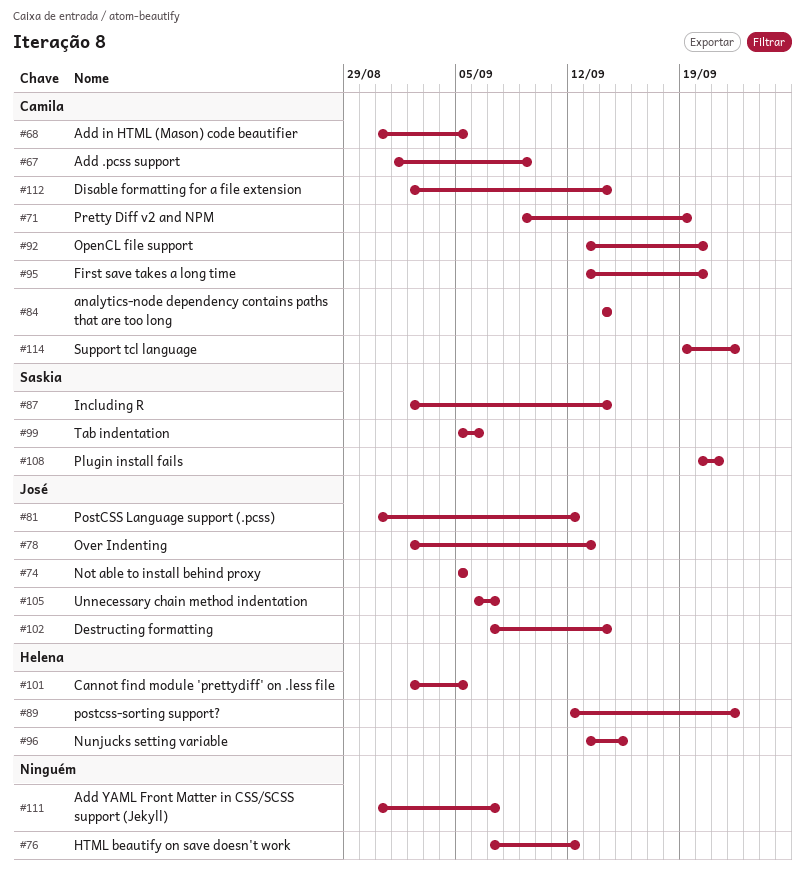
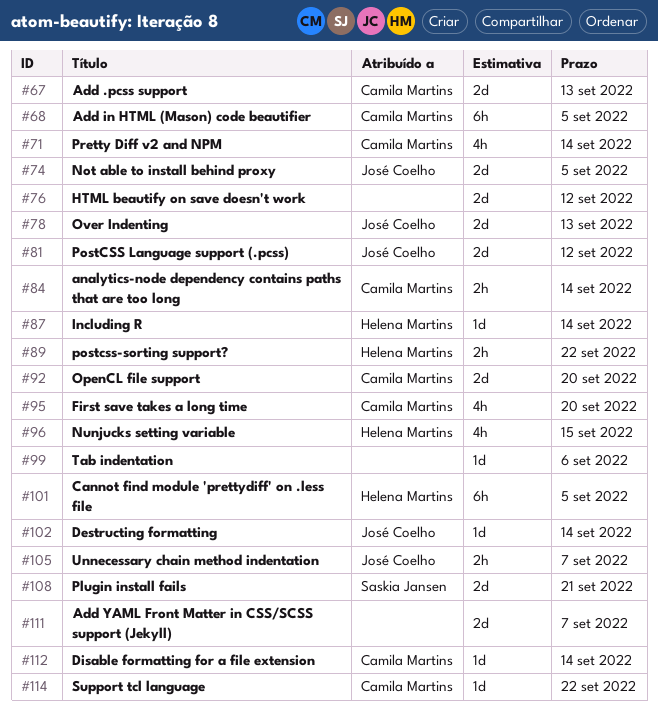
#67, due: Sep 9 -> Sep 13
#71, due: Sep 19 -> Sep 14
#87, owner: Saskia Jansen -> Helena Martins
#99, owner: Saskia Jansen -> none

